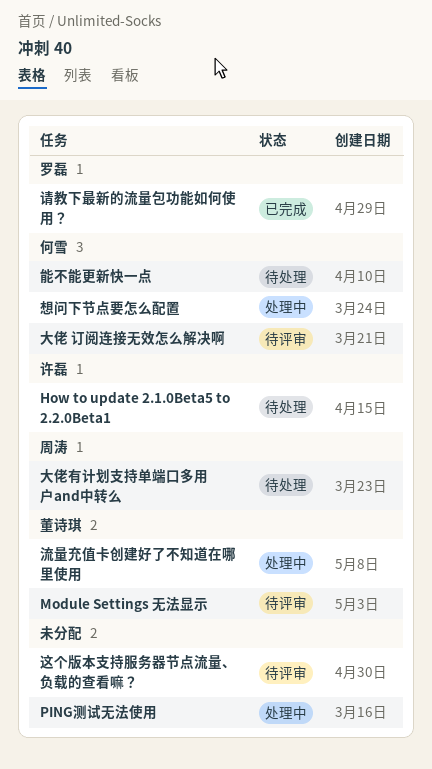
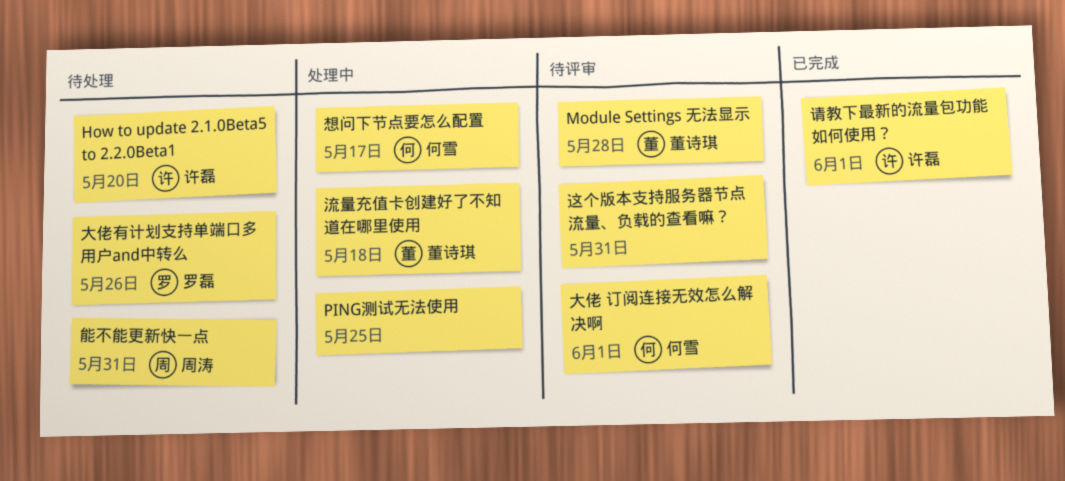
大佬有计划支持单端口多用户and中转么, owner: 周涛 -> 罗磊
能不能更新快一点, owner: 何雪 -> 周涛
请教下最新的流量包功能如何使用？, owner: 罗磊 -> 许磊

